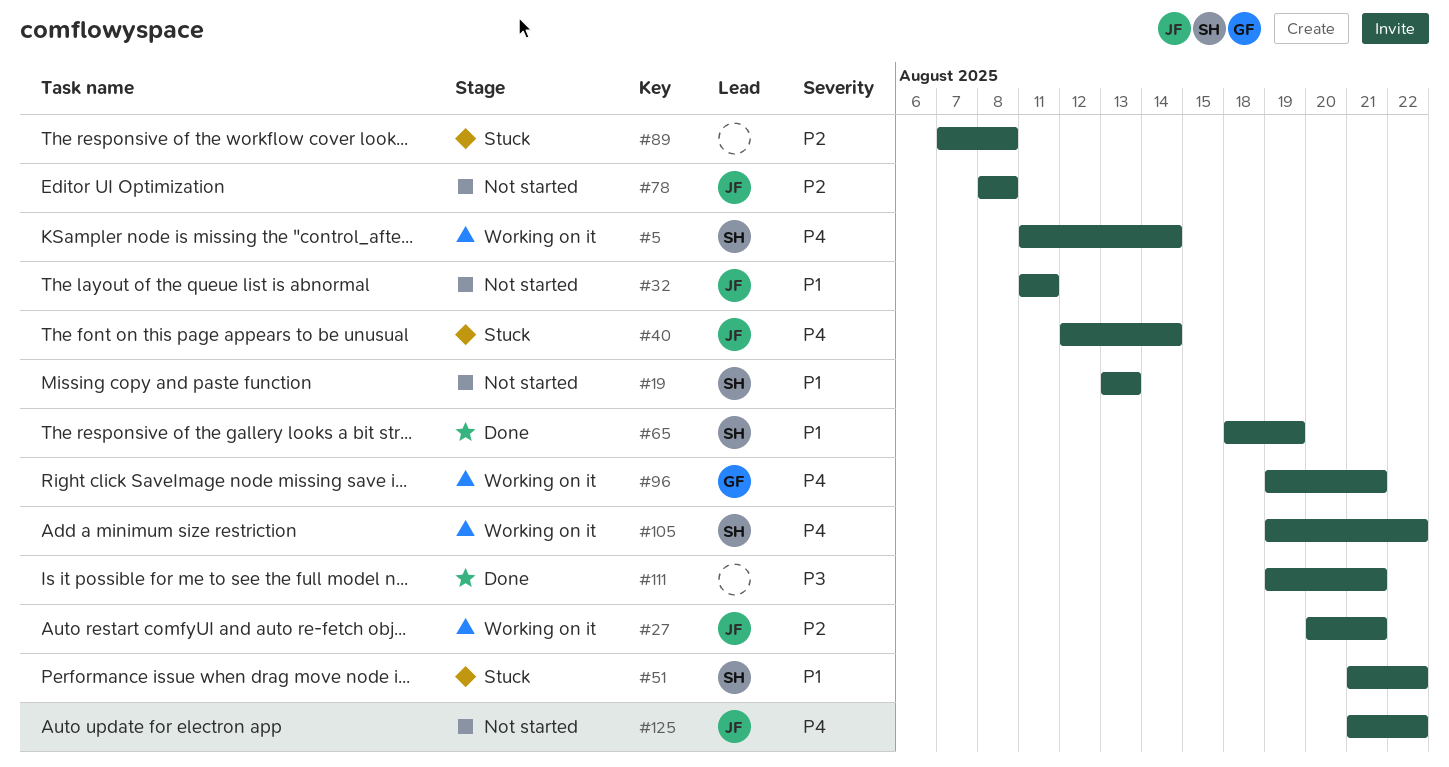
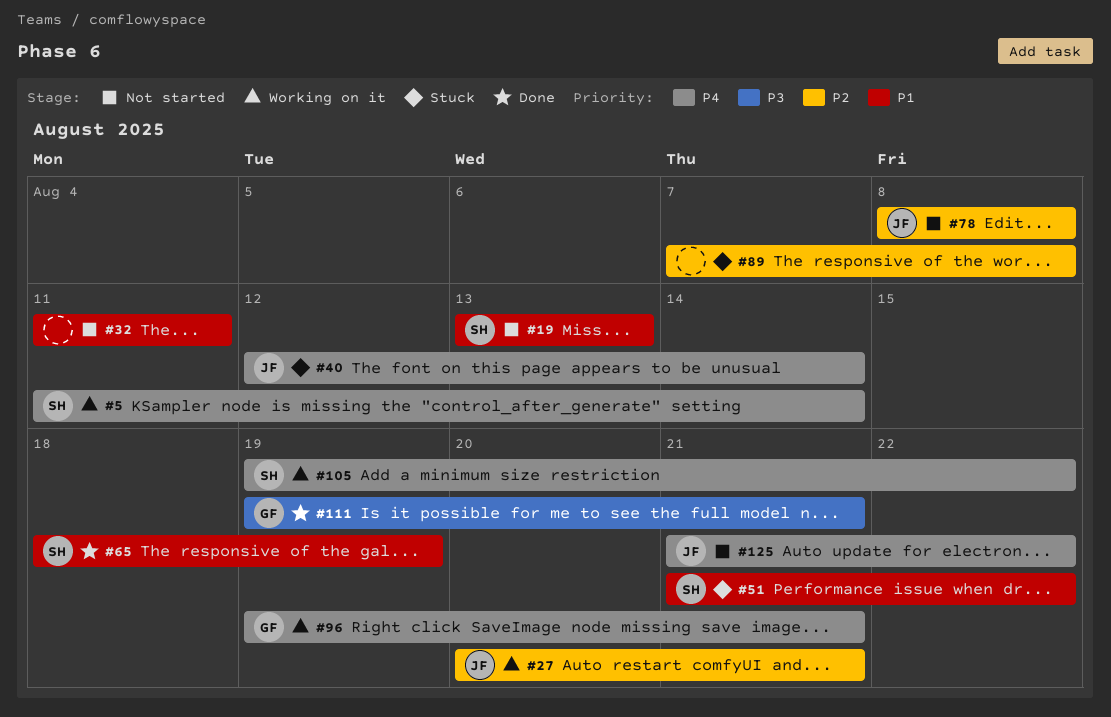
#32, owner: JF -> none
#111, owner: none -> GF

